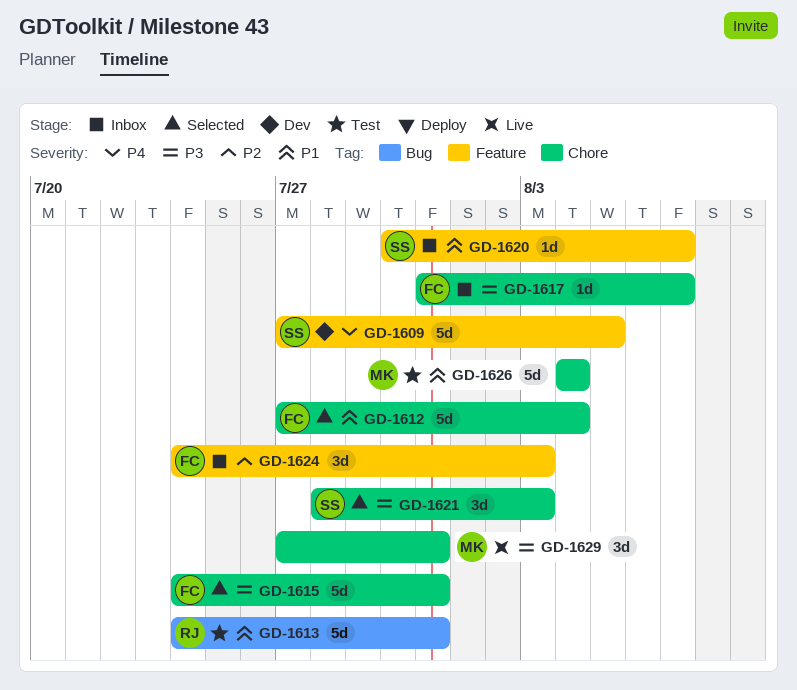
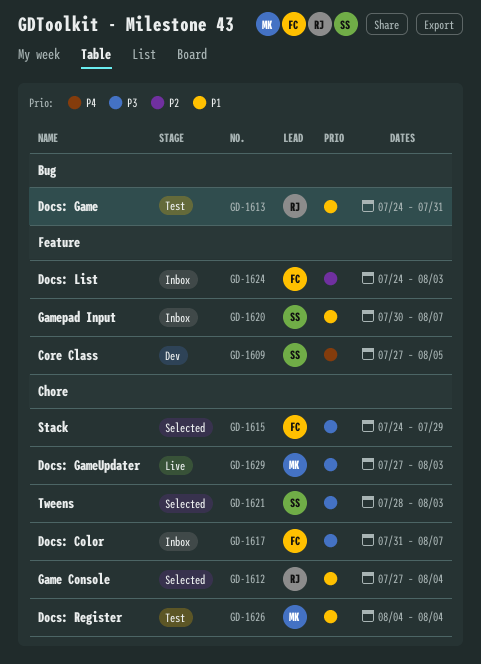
GD-1612, owner: FC -> RJ
GD-1615, due: Jul 31 -> Jul 29
GD-1629, due: Jul 31 -> Aug 3

